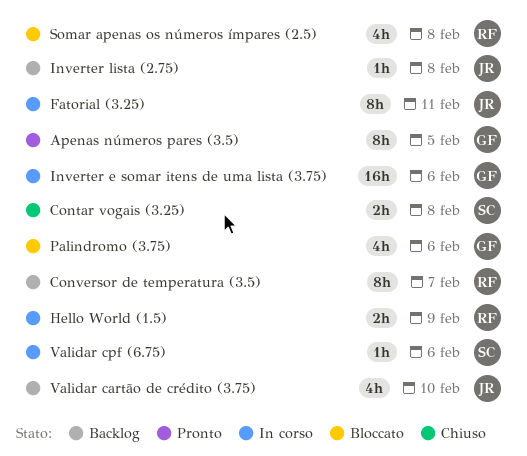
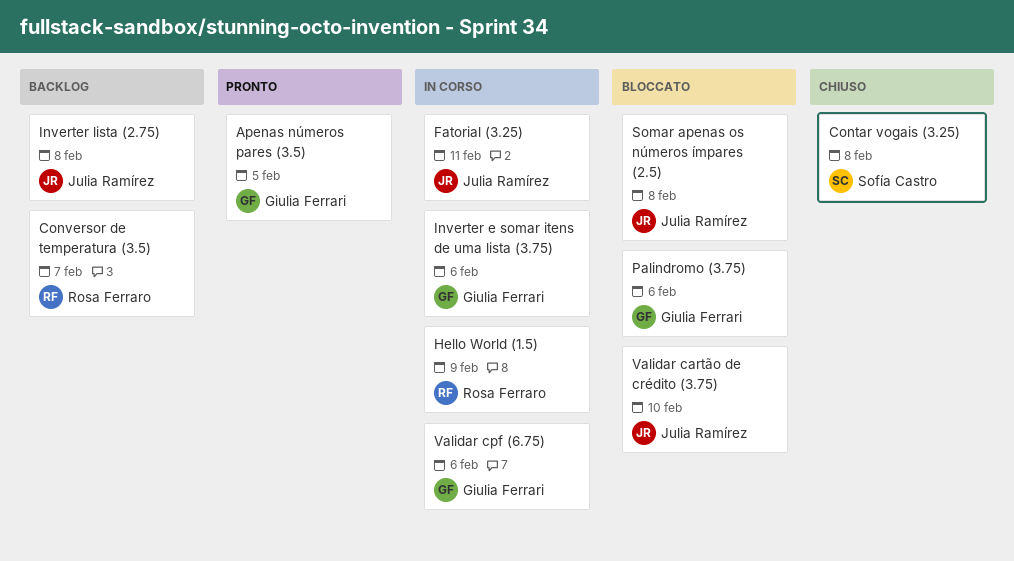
Somar apenas os números ímpares (2.5), owner: Rosa Ferraro -> Julia Ramírez
Validar cartão de crédito (3.75), status: Backlog -> Bloccato
Validar cpf (6.75), owner: Sofía Castro -> Giulia Ferrari

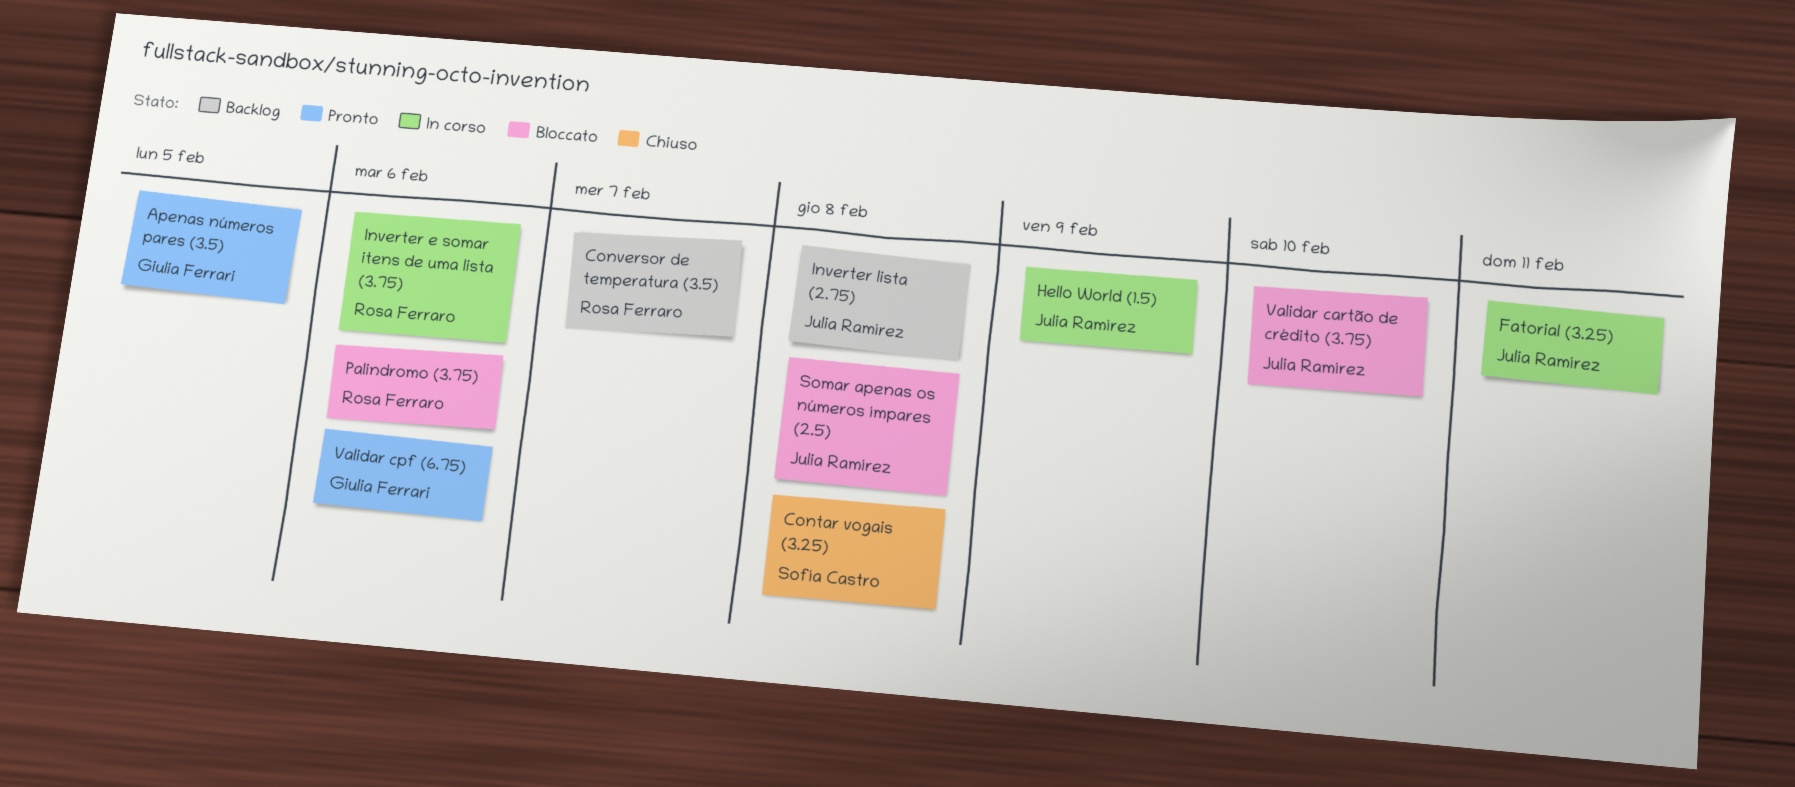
Hello World (1.5), owner: Rosa Ferraro -> Julia Ramírez
Inverter e somar itens de uma lista (3.75), owner: Giulia Ferrari -> Rosa Ferraro
Palindromo (3.75), owner: Giulia Ferrari -> Rosa Ferraro
Validar cpf (6.75), status: In corso -> Pronto

